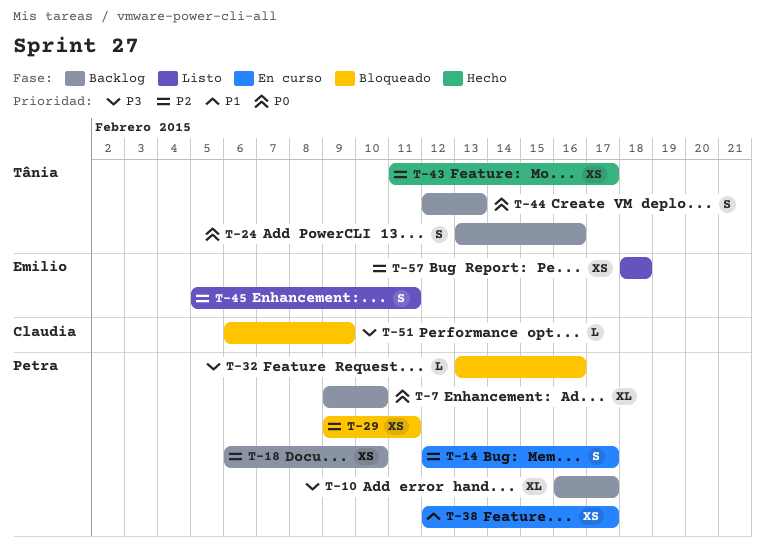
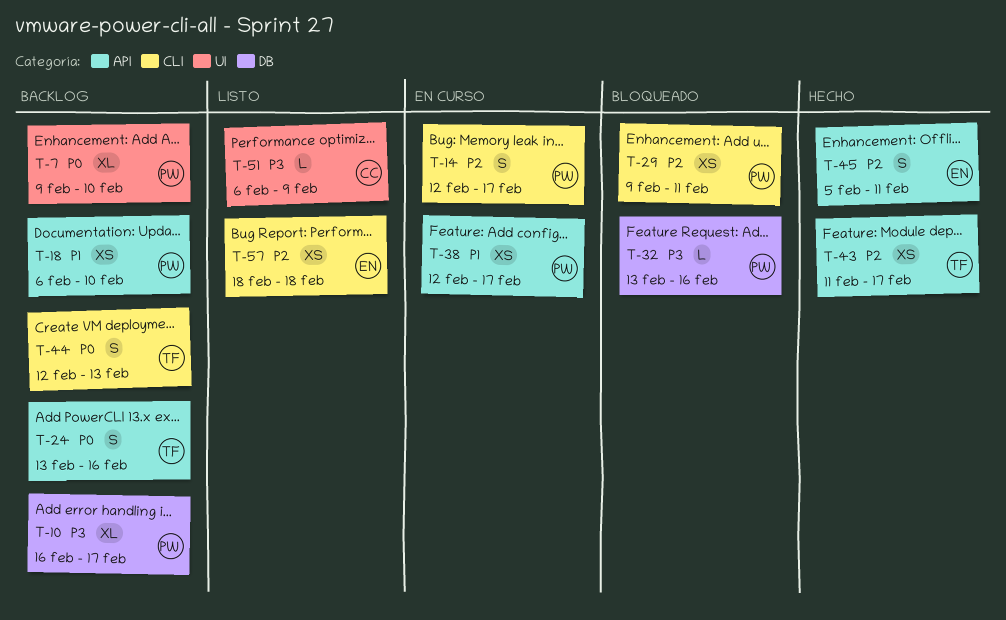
T-18, priority: P2 -> P1
T-45, status: Listo -> Hecho
T-51, status: Bloqueado -> Listo

